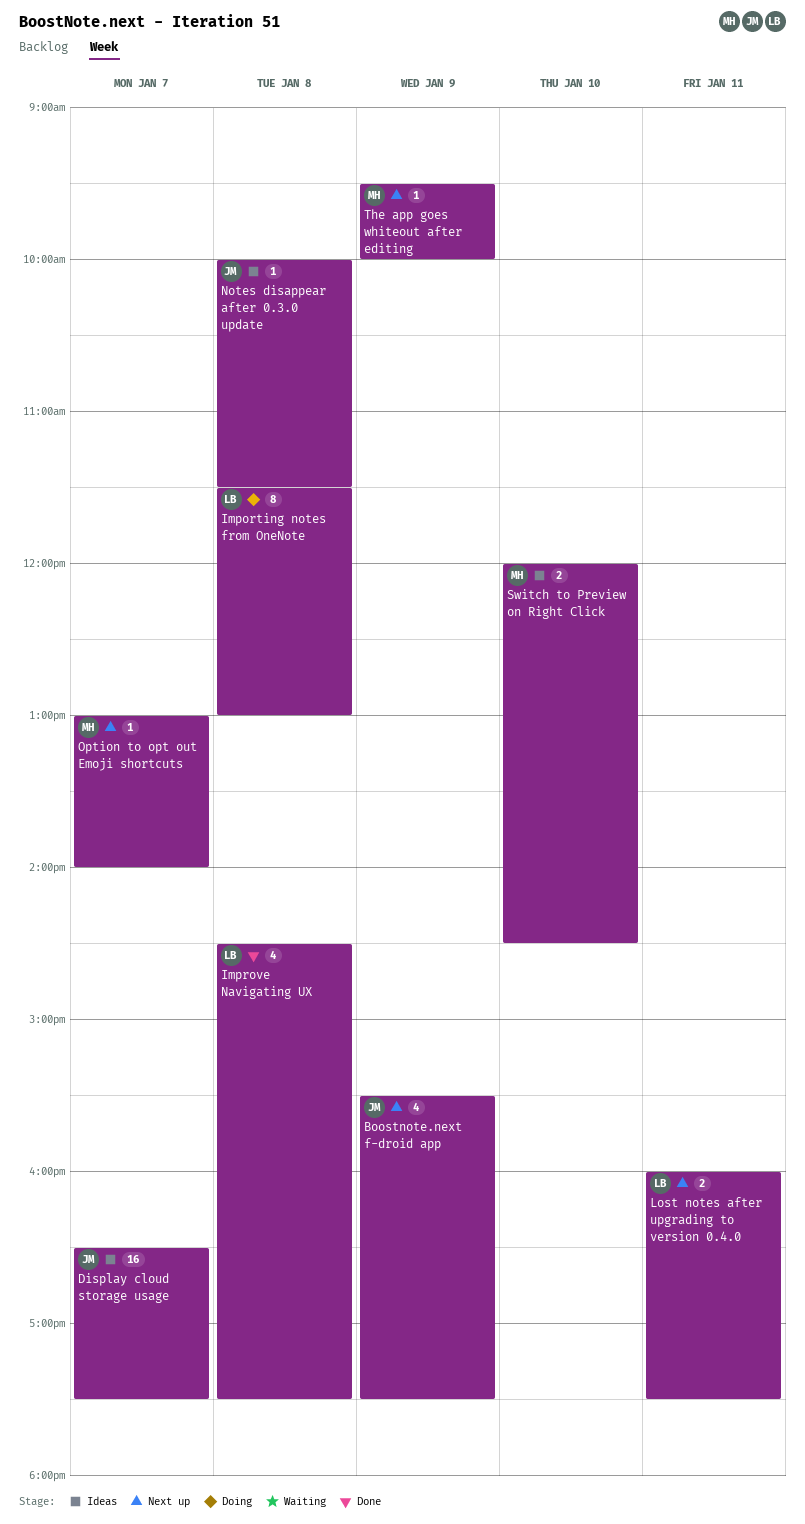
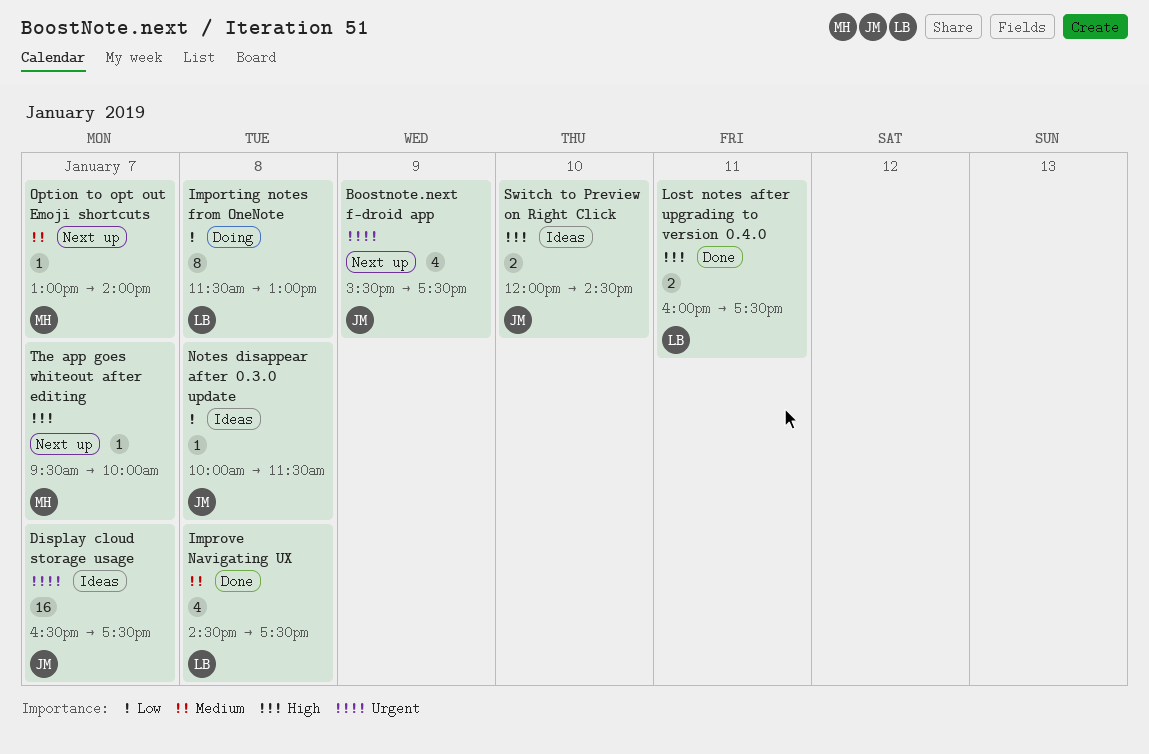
Lost notes after upgrading to version 0.4.0, status: Next up -> Done
Switch to Preview on Right Click, owner: MH -> JM
The app goes whiteout after editing, day: Jan 9 -> Jan 7

